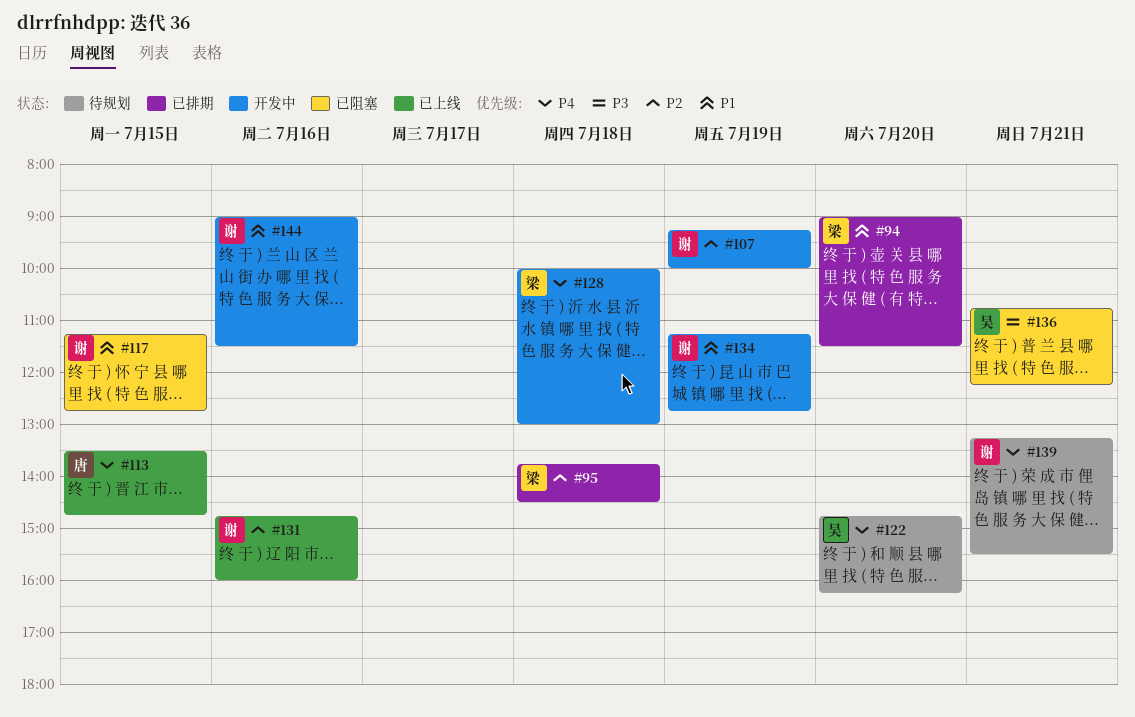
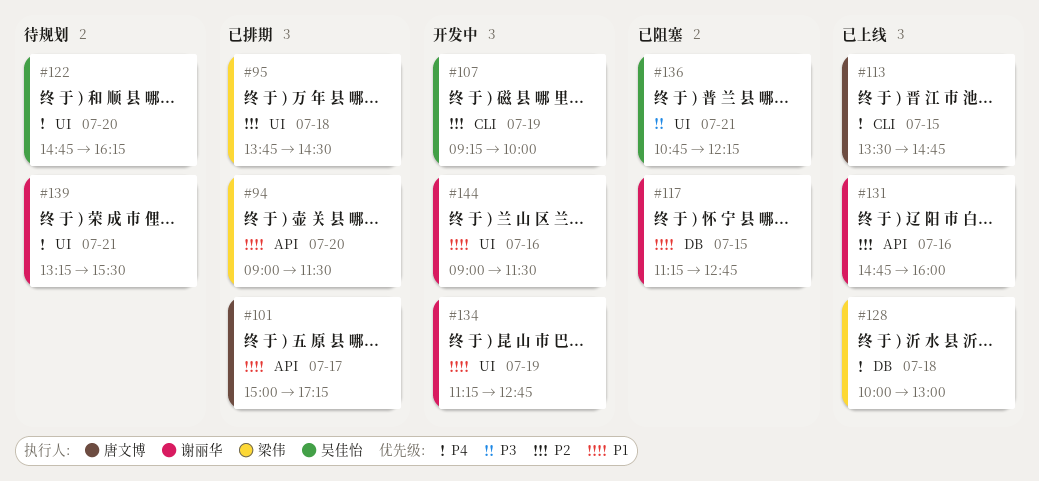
#101: none -> present
#107, owner: 谢丽华 -> 吴佳怡
#128, status: 开发中 -> 已上线

